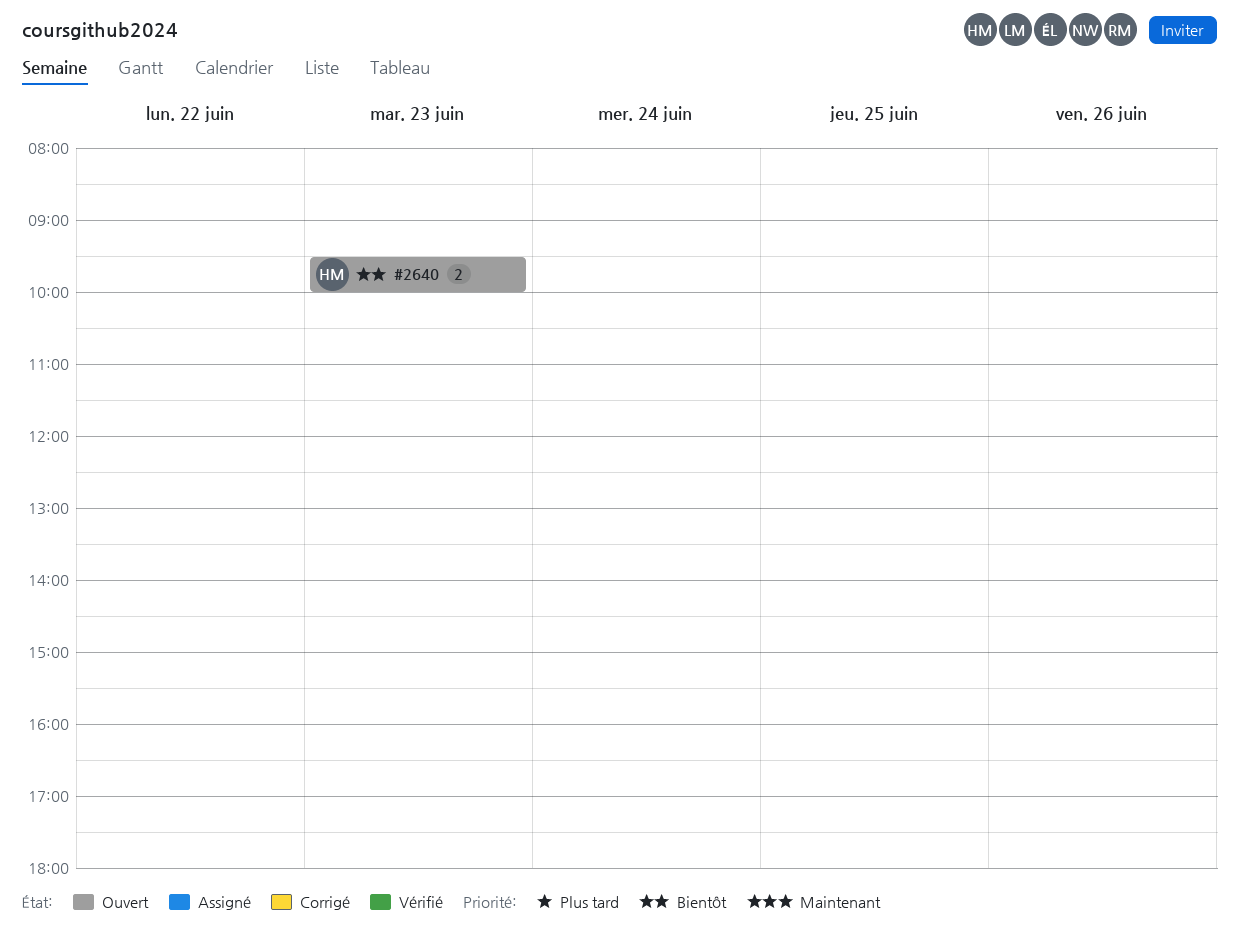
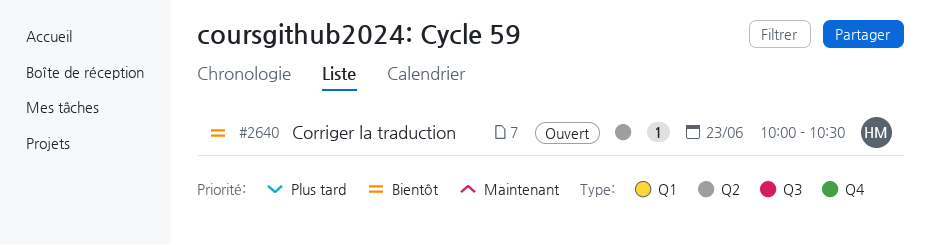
#2640, estimate: 2 -> 1
#2640, begins: 09:30 -> 10:00
#2640, ends: 10:00 -> 10:30

